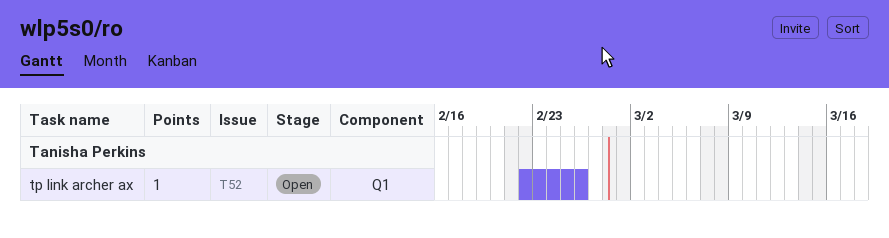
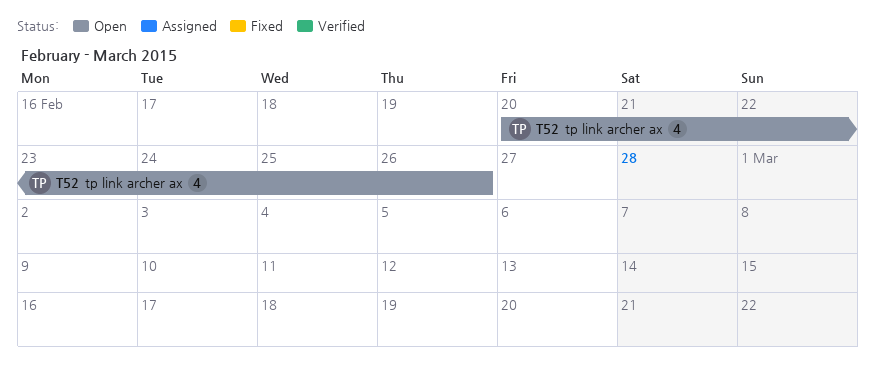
T52, estimate: 1 -> 4
T52, start: Feb 22 -> Feb 20

